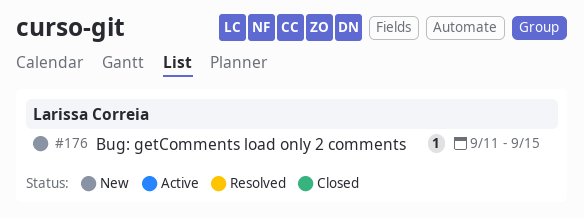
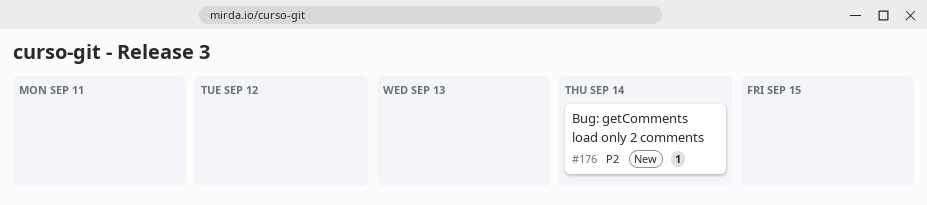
#176, due: Sep 15 -> Sep 14

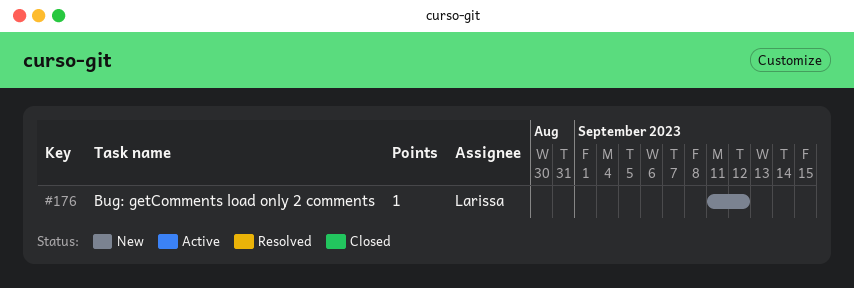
#176, due: Sep 14 -> Sep 12

